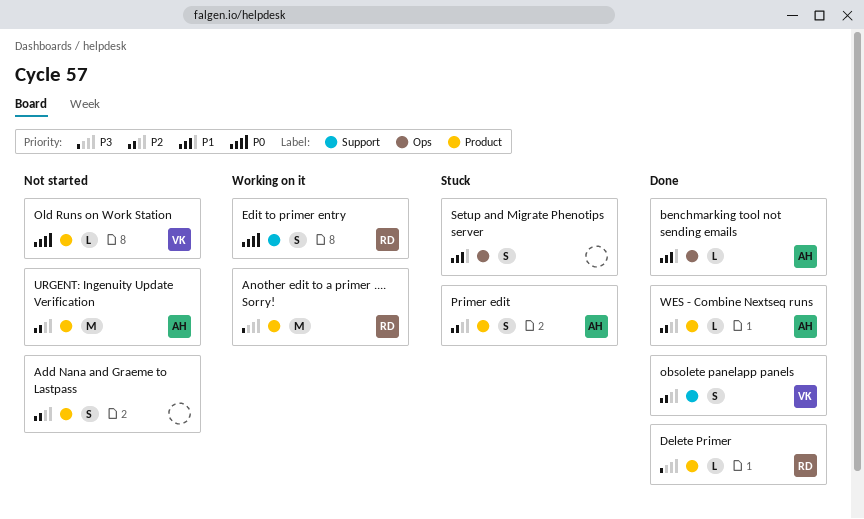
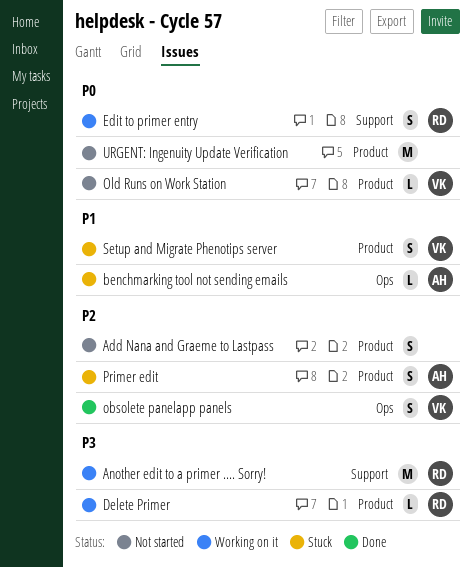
Another edit to a primer .... Sorry!, label: Product -> Support
benchmarking tool not sending emails, status: Done -> Stuck
Delete Primer, status: Done -> Working on it
obsolete panelapp panels, label: Support -> Ops
Setup and Migrate Phenotips server, owner: none -> VK
Setup and Migrate Phenotips server, label: Ops -> Product
URGENT: Ingenuity Update Verification, owner: AH -> none
URGENT: Ingenuity Update Verification, priority: P2 -> P0
WES - Combine Nextseq runs: present -> none

